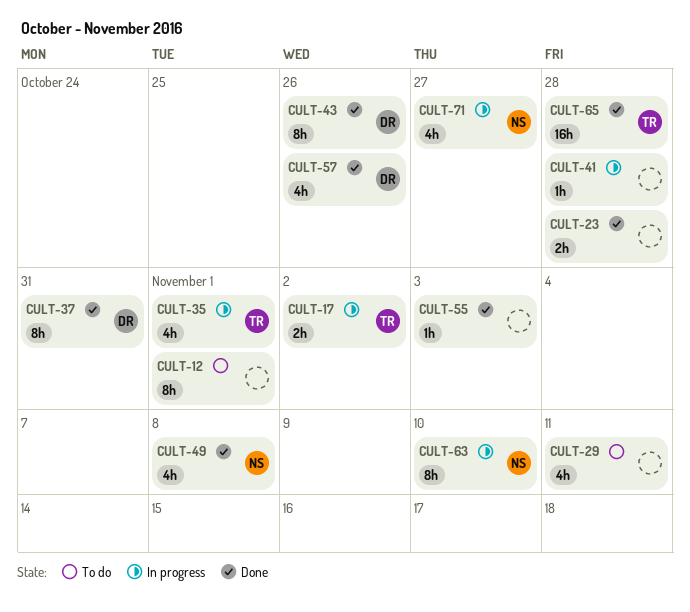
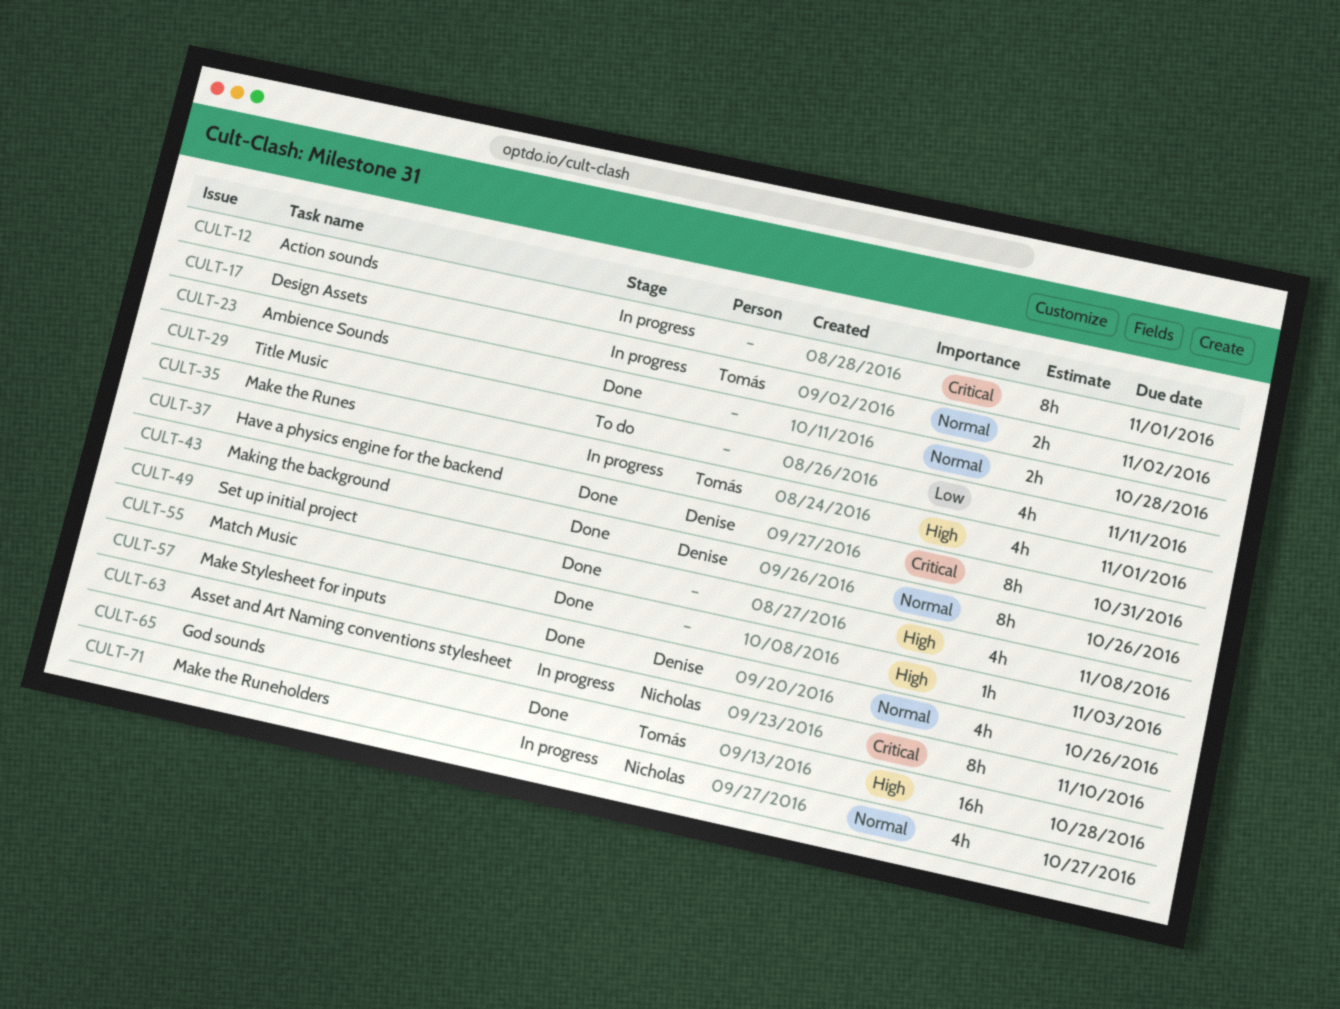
CULT-12, status: To do -> In progress
CULT-41: present -> none
CULT-49, owner: Nicholas -> none

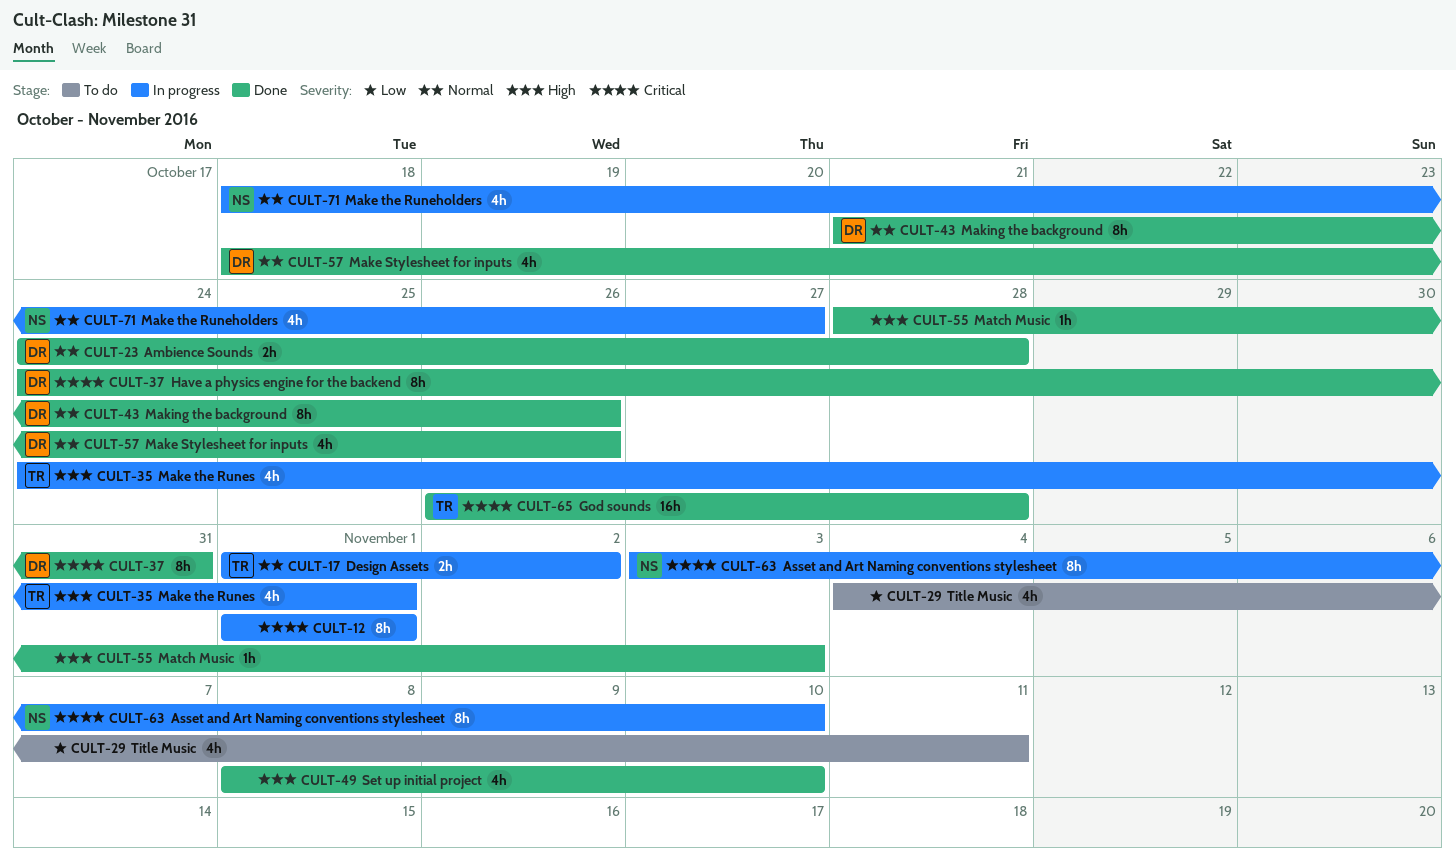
CULT-23, owner: none -> Denise
CULT-49, due: Nov 8 -> Nov 10
CULT-65, priority: High -> Critical

